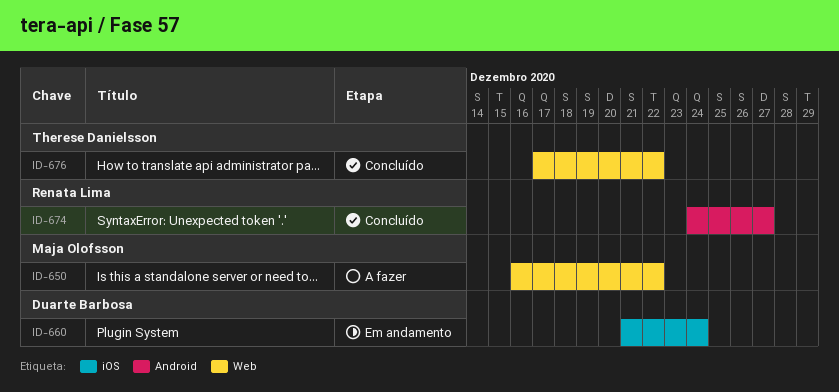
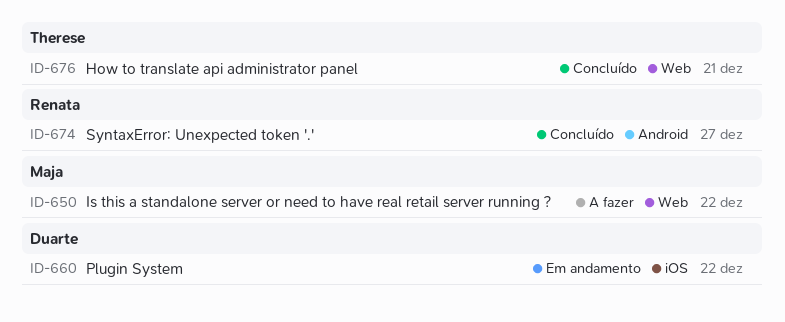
ID-660, due: Dec 24 -> Dec 22
ID-676, due: Dec 22 -> Dec 21

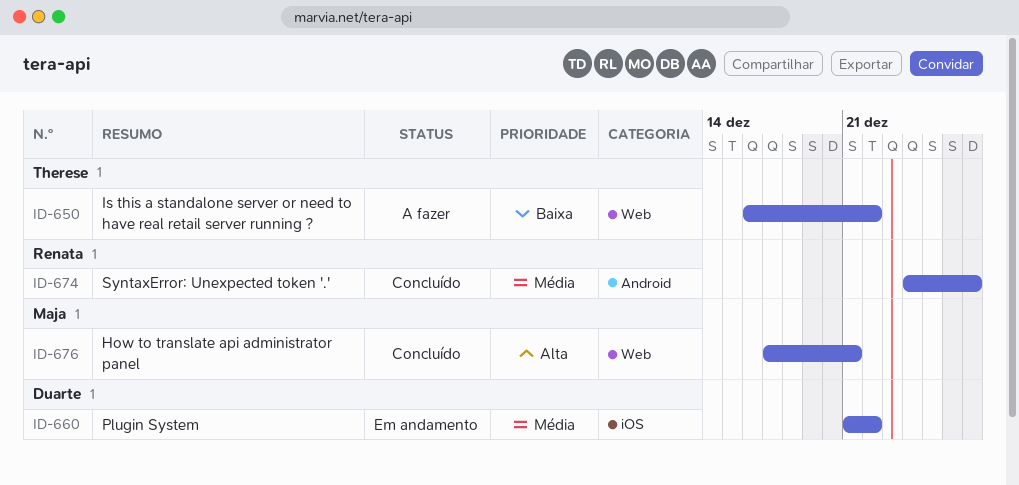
ID-650, owner: Maja -> Therese
ID-676, owner: Therese -> Maja

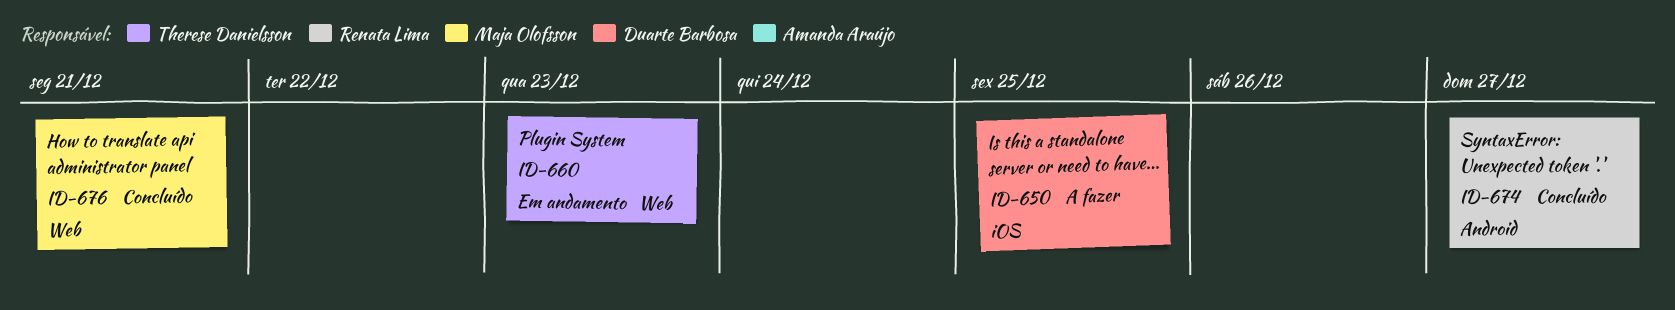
ID-650, owner: Therese Danielsson -> Duarte Barbosa
ID-650, label: Web -> iOS
ID-650, due: Dec 22 -> Dec 25
ID-660, owner: Duarte Barbosa -> Therese Danielsson
ID-660, label: iOS -> Web
ID-660, due: Dec 22 -> Dec 23

